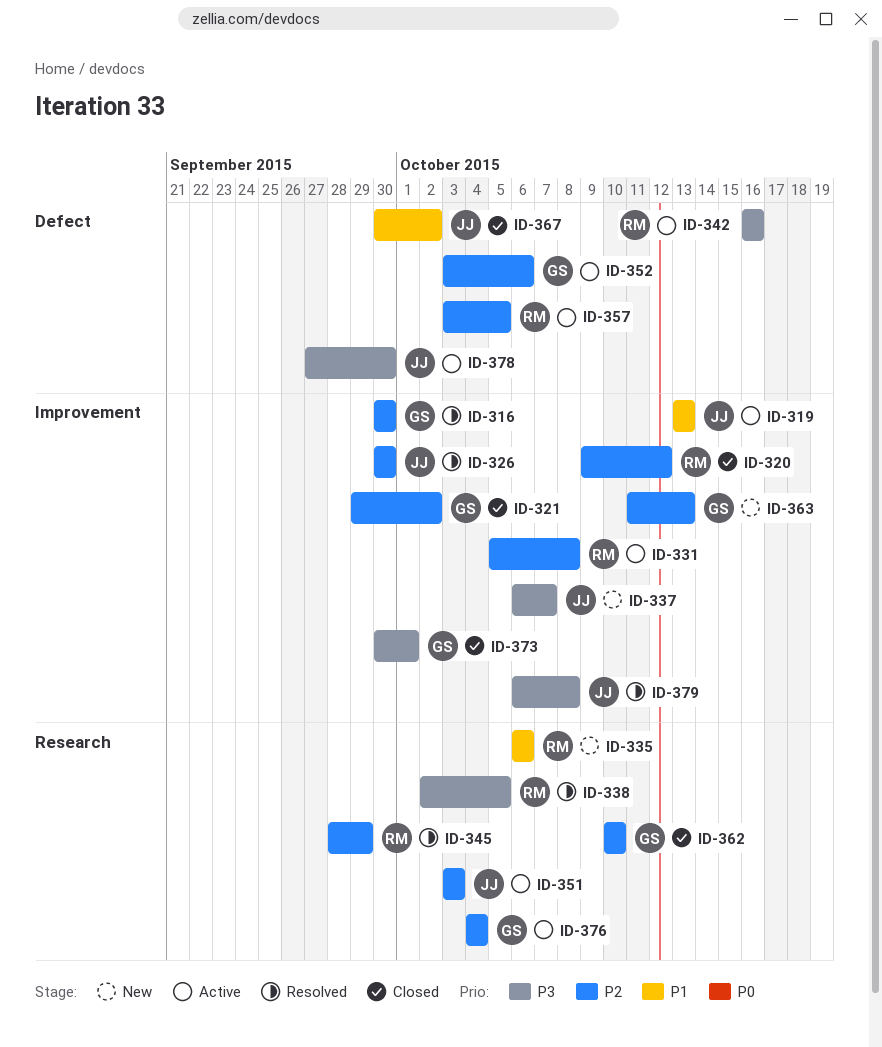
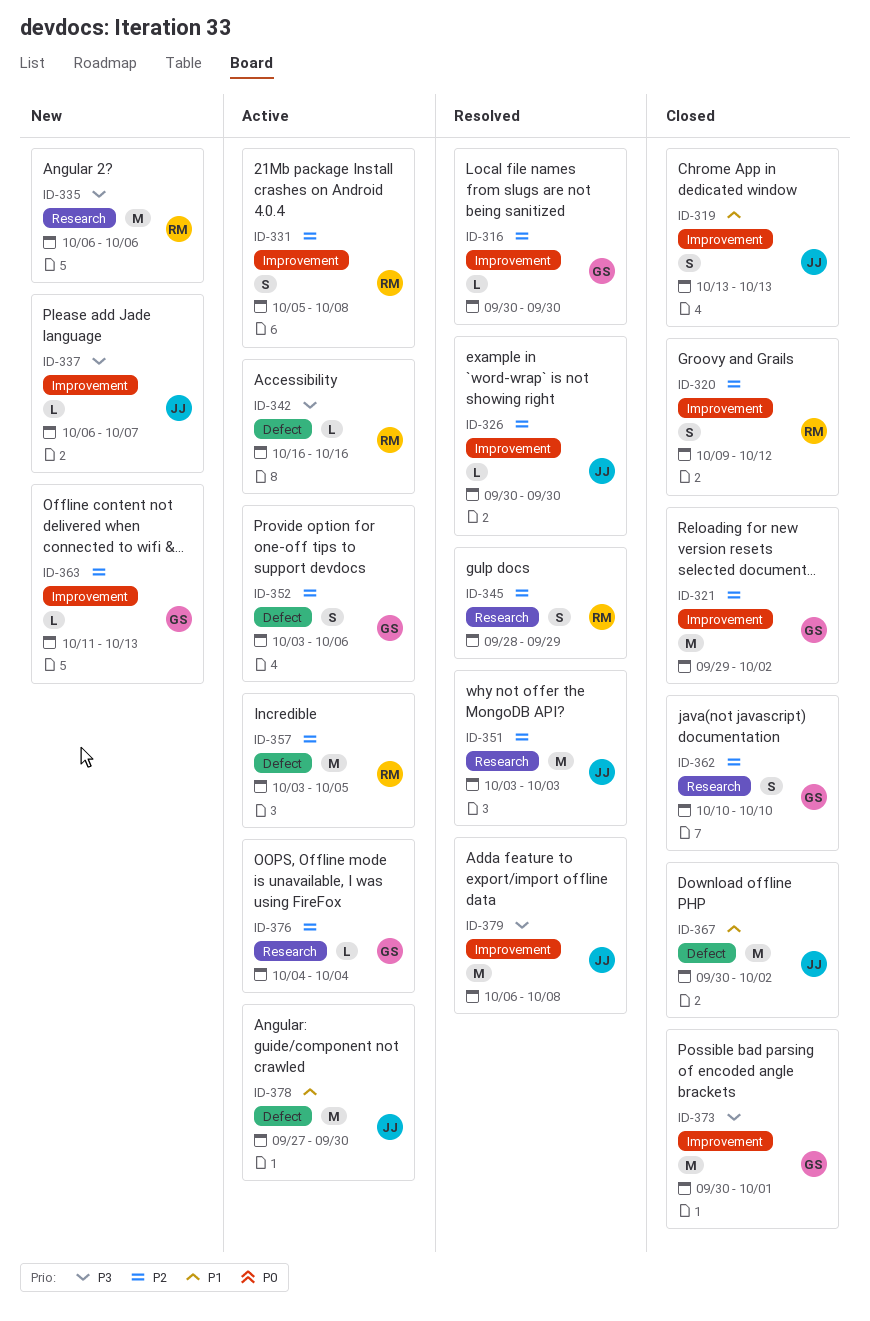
ID-319, status: Active -> Closed
ID-335, priority: P1 -> P3
ID-338: present -> none
ID-351, status: Active -> Resolved
ID-378, priority: P3 -> P1

